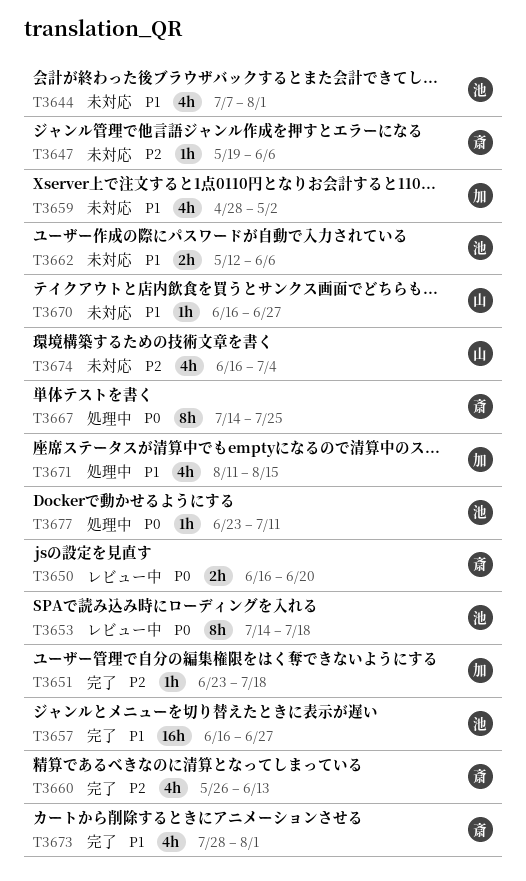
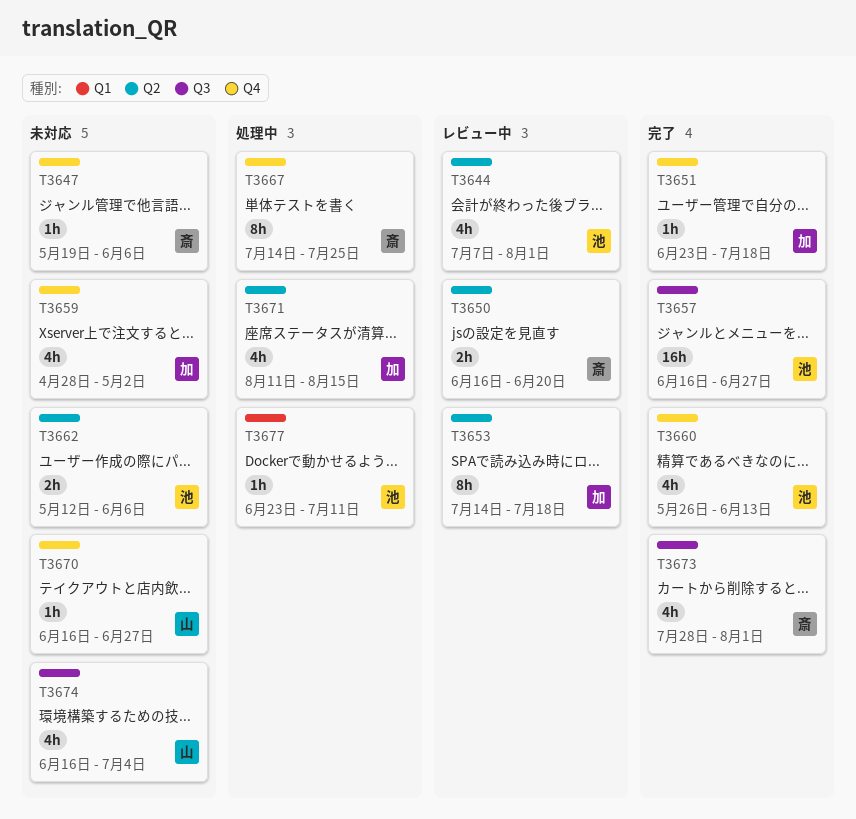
T3644, status: 未対応 -> レビュー中
T3653, owner: 池 -> 加
T3660, owner: 斎 -> 池

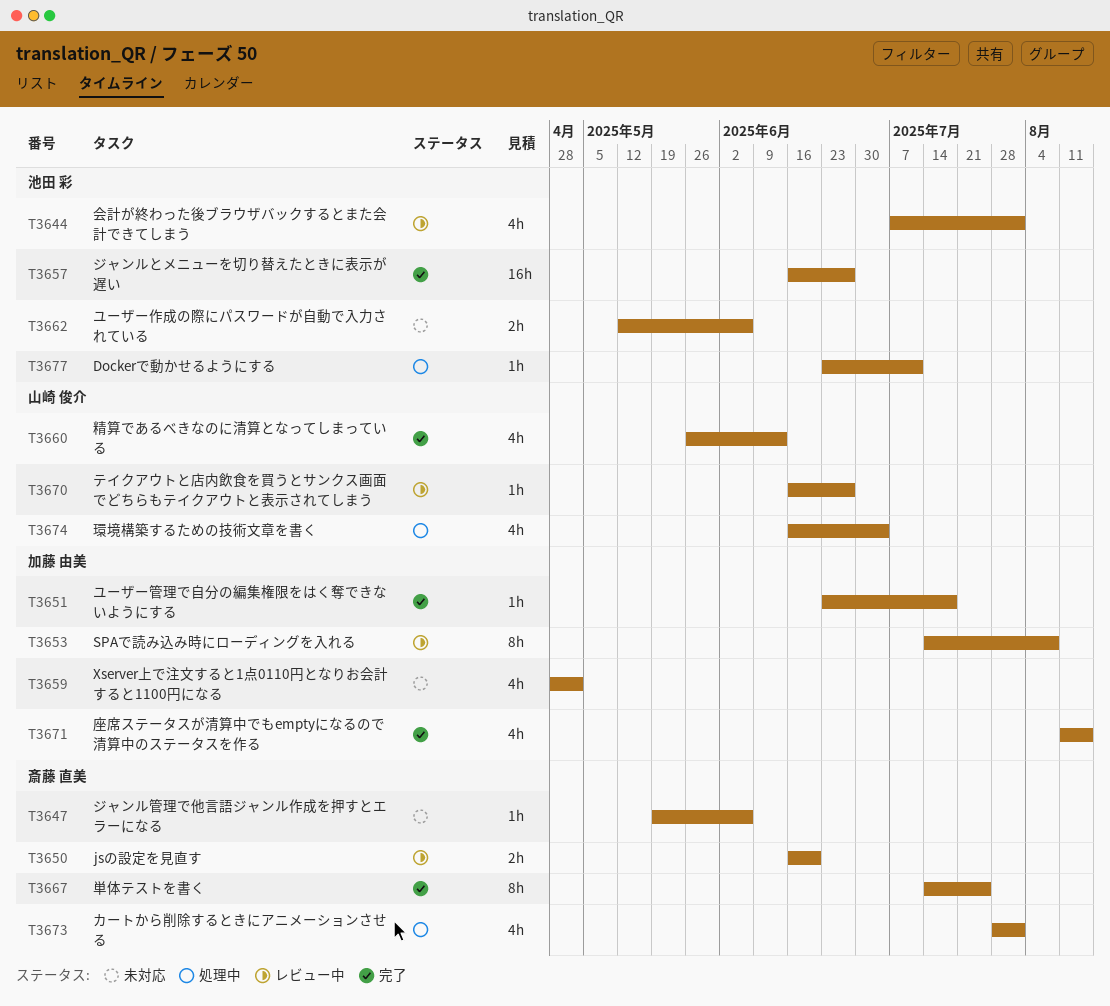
T3653, due: Jul 18 -> Aug 8
T3660, owner: 池田 彩 -> 山崎 俊介
T3667, status: 処理中 -> 完了
T3670, status: 未対応 -> レビュー中
T3671, status: 処理中 -> 完了
T3673, status: 完了 -> 処理中
T3674, status: 未対応 -> 処理中

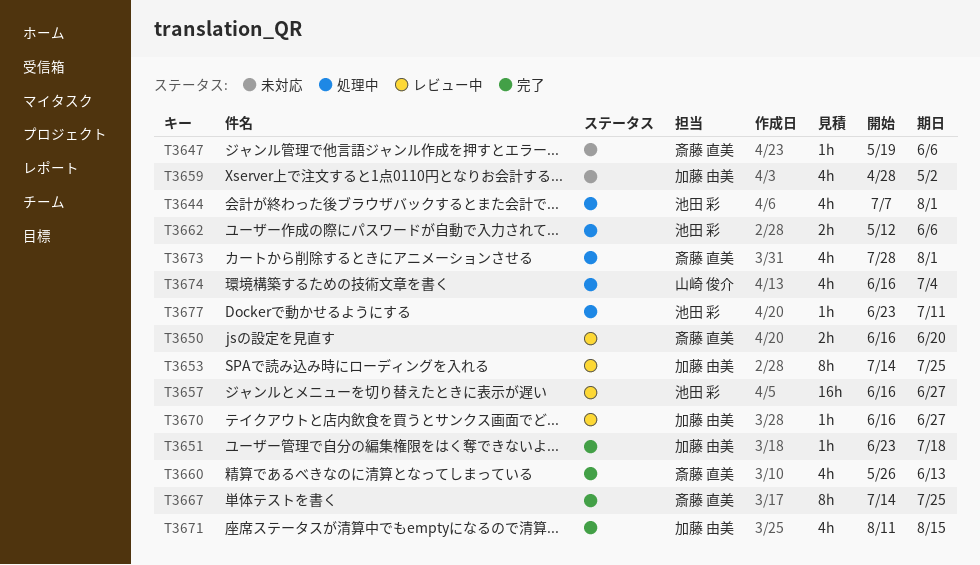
T3644, status: レビュー中 -> 処理中
T3653, due: Aug 8 -> Jul 25
T3657, status: 完了 -> レビュー中
T3660, owner: 山崎 俊介 -> 斎藤 直美
T3662, status: 未対応 -> 処理中
T3670, owner: 山崎 俊介 -> 加藤 由美

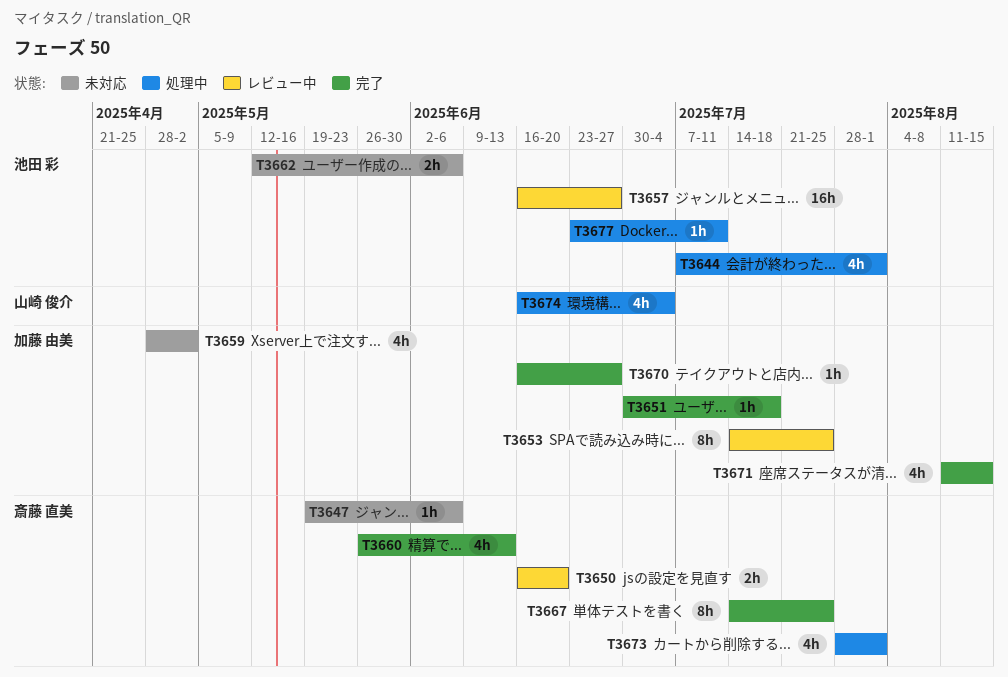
T3651, start: Jun 23 -> Jun 30
T3662, status: 処理中 -> 未対応
T3670, status: レビュー中 -> 完了

